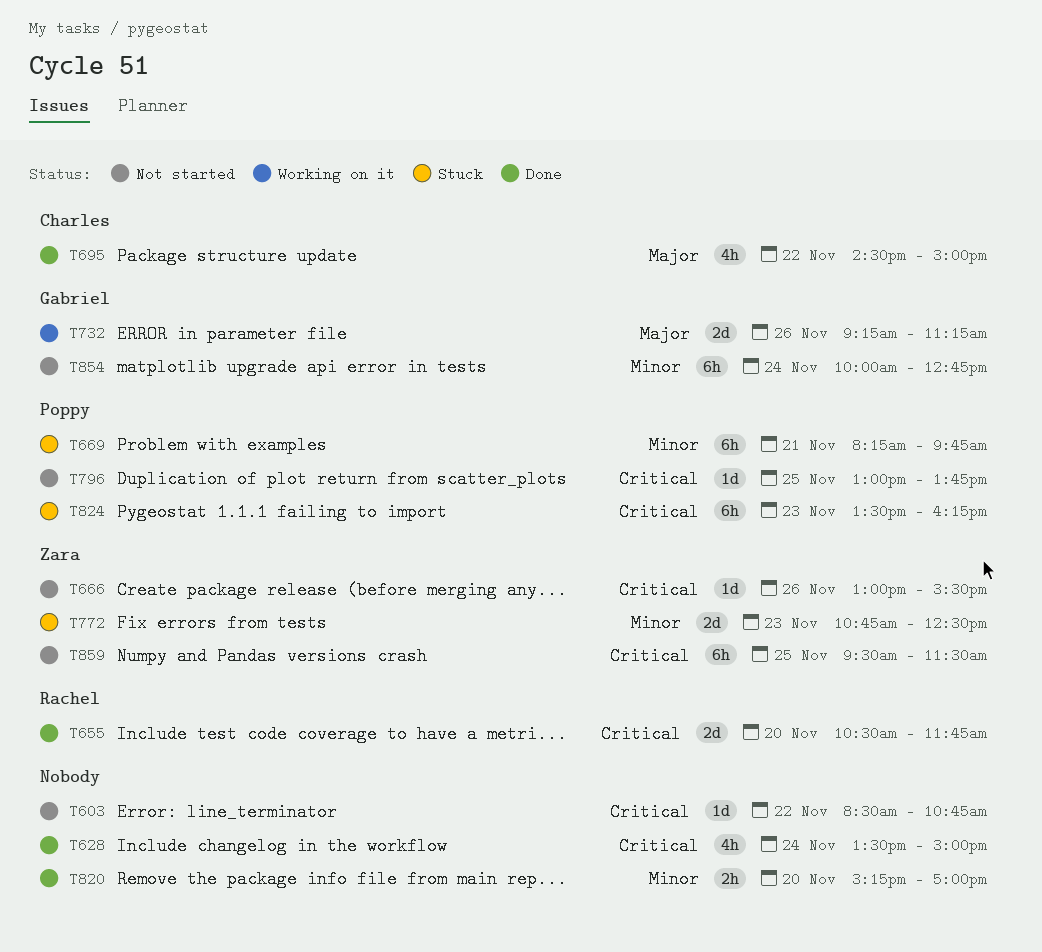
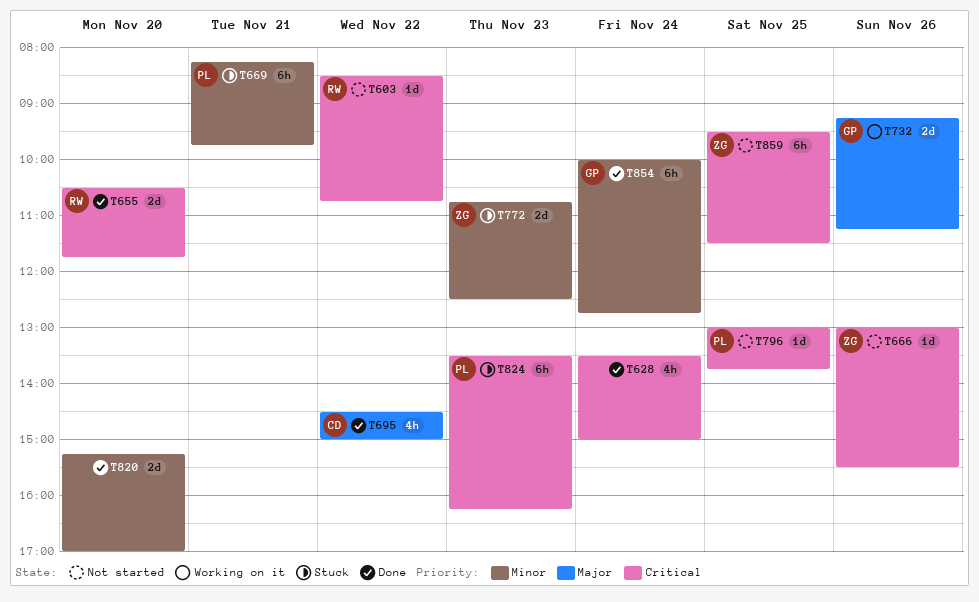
T603, owner: none -> Rachel
T820, estimate: 2h -> 2d
T854, status: Not started -> Done

